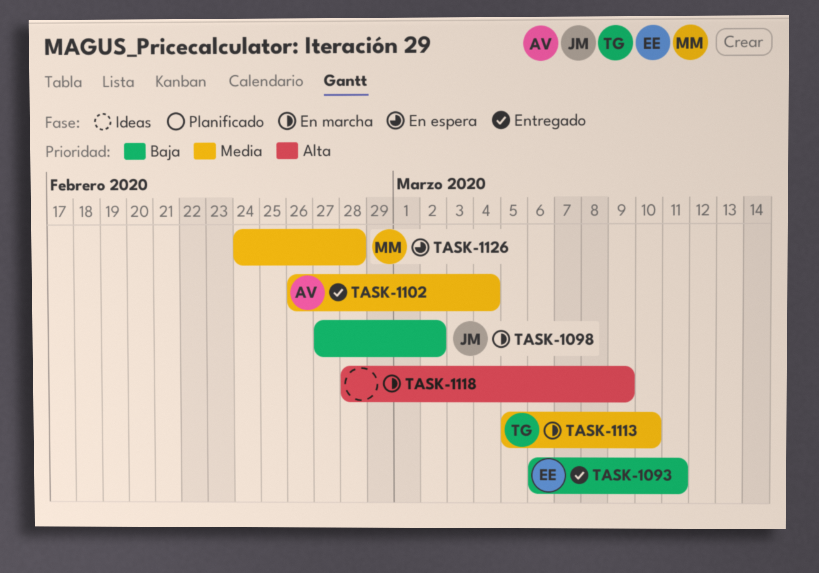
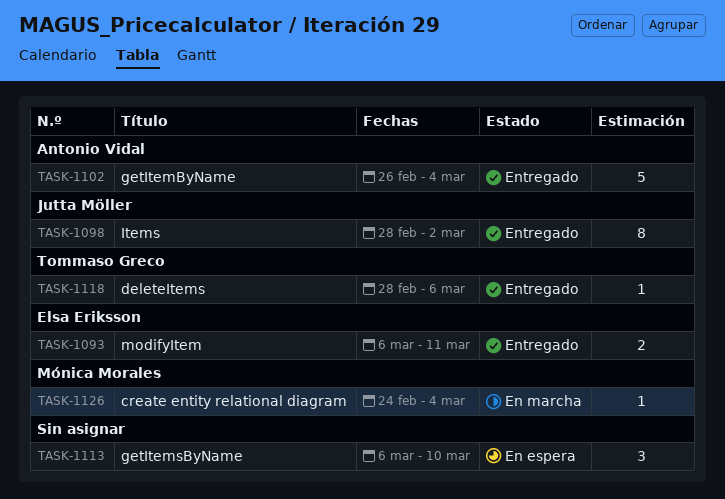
TASK-1098, status: En marcha -> Entregado
TASK-1098, start: Feb 27 -> Feb 28
TASK-1113, status: En marcha -> En espera
TASK-1113, owner: Tommaso Greco -> none
TASK-1113, start: Mar 5 -> Mar 6
TASK-1118, status: En marcha -> Entregado
TASK-1118, owner: none -> Tommaso Greco
TASK-1118, due: Mar 9 -> Mar 6
TASK-1126, status: En espera -> En marcha
TASK-1126, due: Feb 28 -> Mar 4

